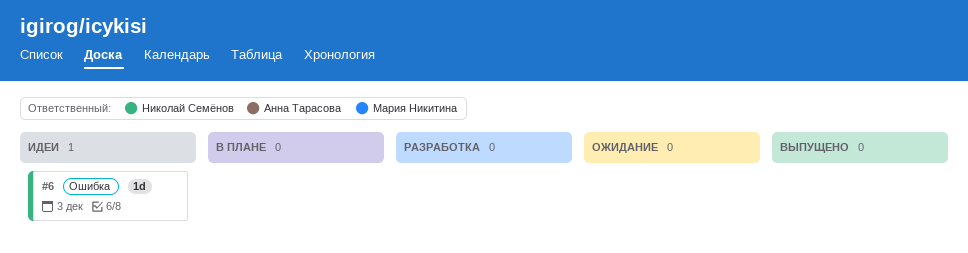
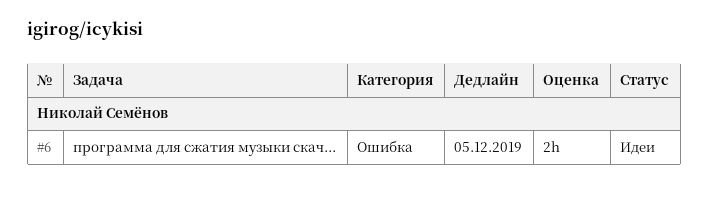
#6, estimate: 1d -> 2h
#6, due: Dec 3 -> Dec 5

